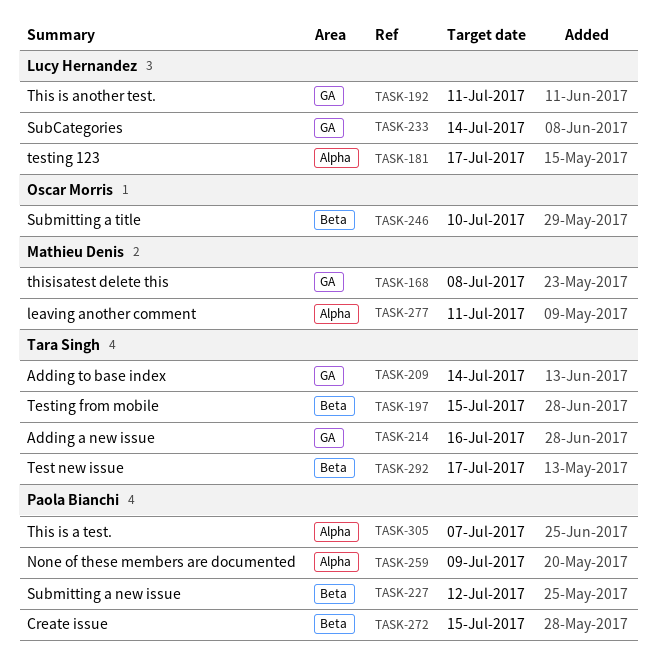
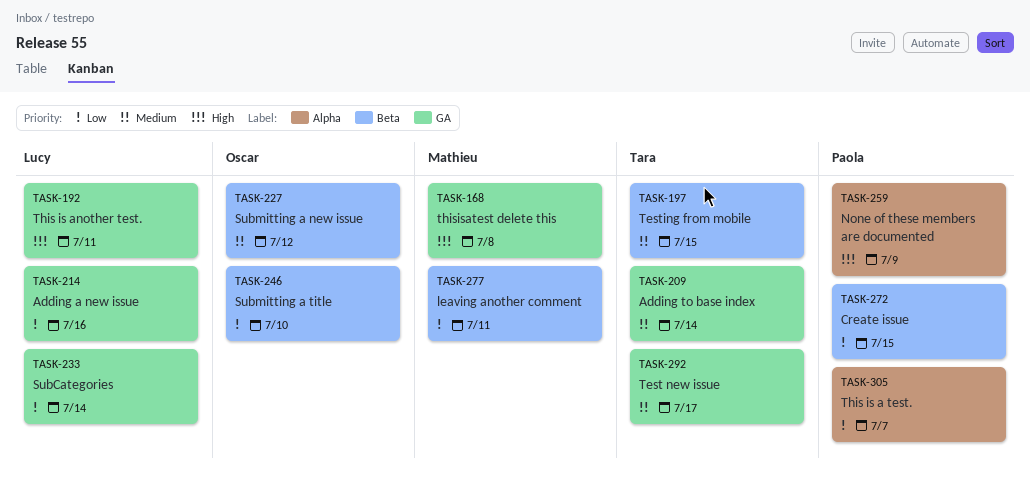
TASK-181: present -> none
TASK-214, owner: Tara Singh -> Lucy Hernandez
TASK-227, owner: Paola Bianchi -> Oscar Morris
TASK-277, label: Alpha -> Beta
TASK-292, label: Beta -> GA

